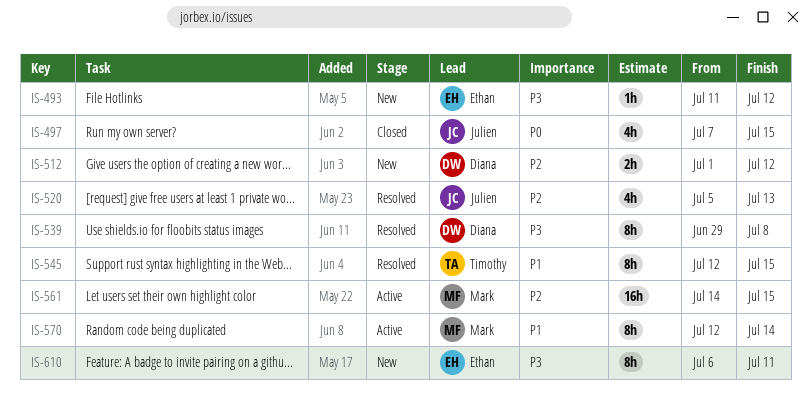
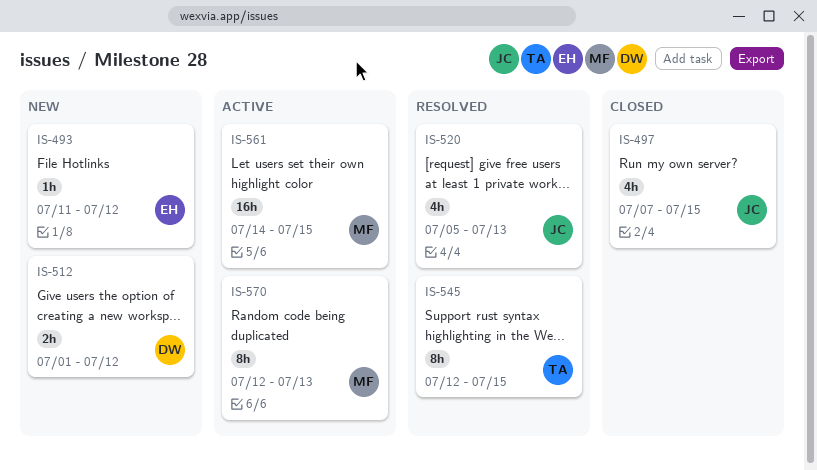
IS-539: present -> none
IS-570, due: Jul 14 -> Jul 13
IS-610: present -> none

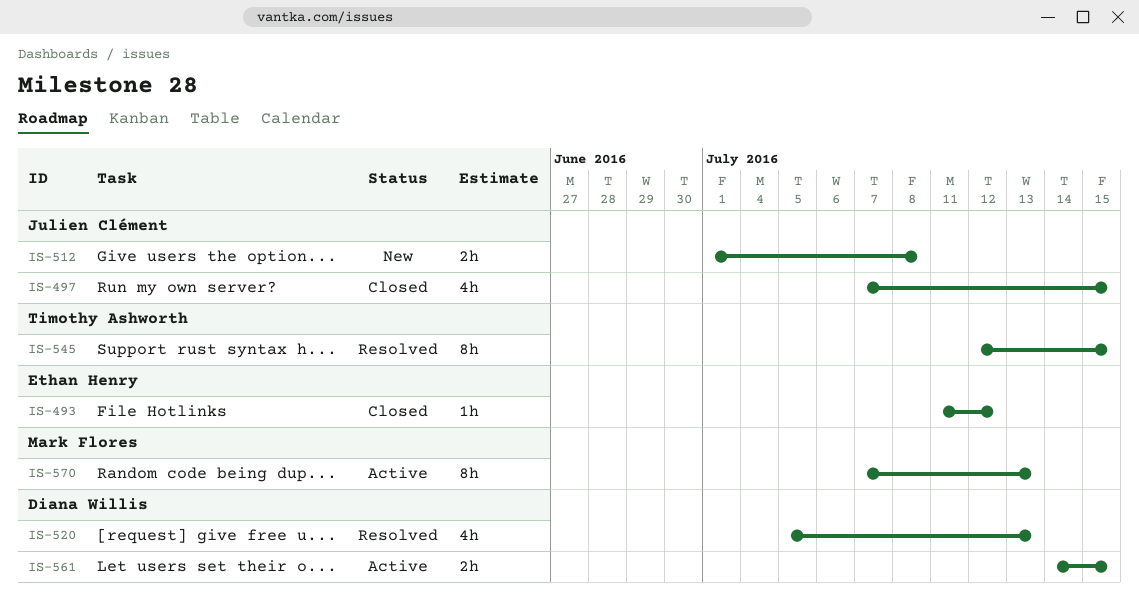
IS-493, status: New -> Closed
IS-512, owner: Diana Willis -> Julien Clément
IS-512, due: Jul 12 -> Jul 8
IS-520, owner: Julien Clément -> Diana Willis
IS-561, owner: Mark Flores -> Diana Willis
IS-561, estimate: 16h -> 2h
IS-570, start: Jul 12 -> Jul 7

